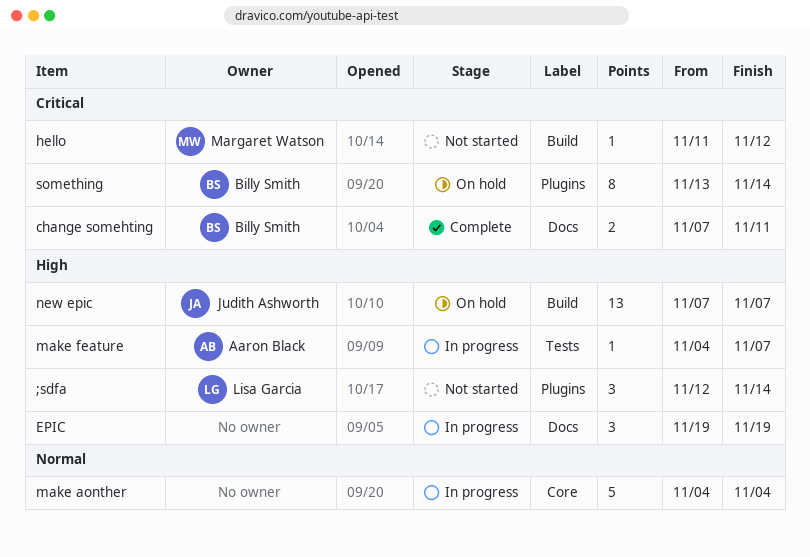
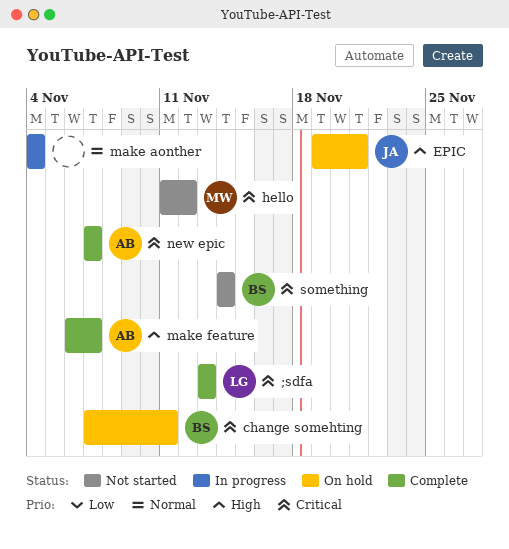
;sdfa, status: Not started -> Complete
;sdfa, priority: High -> Critical
;sdfa, start: Nov 12 -> Nov 13
;sdfa, due: Nov 14 -> Nov 13
change somehting, status: Complete -> On hold
EPIC, status: In progress -> On hold
EPIC, owner: none -> Judith Ashworth
EPIC, due: Nov 19 -> Nov 21
make feature, status: In progress -> Complete
make feature, start: Nov 4 -> Nov 6
new epic, status: On hold -> Complete
new epic, owner: Judith Ashworth -> Aaron Black
new epic, priority: High -> Critical
something, status: On hold -> Not started
something, start: Nov 13 -> Nov 14

